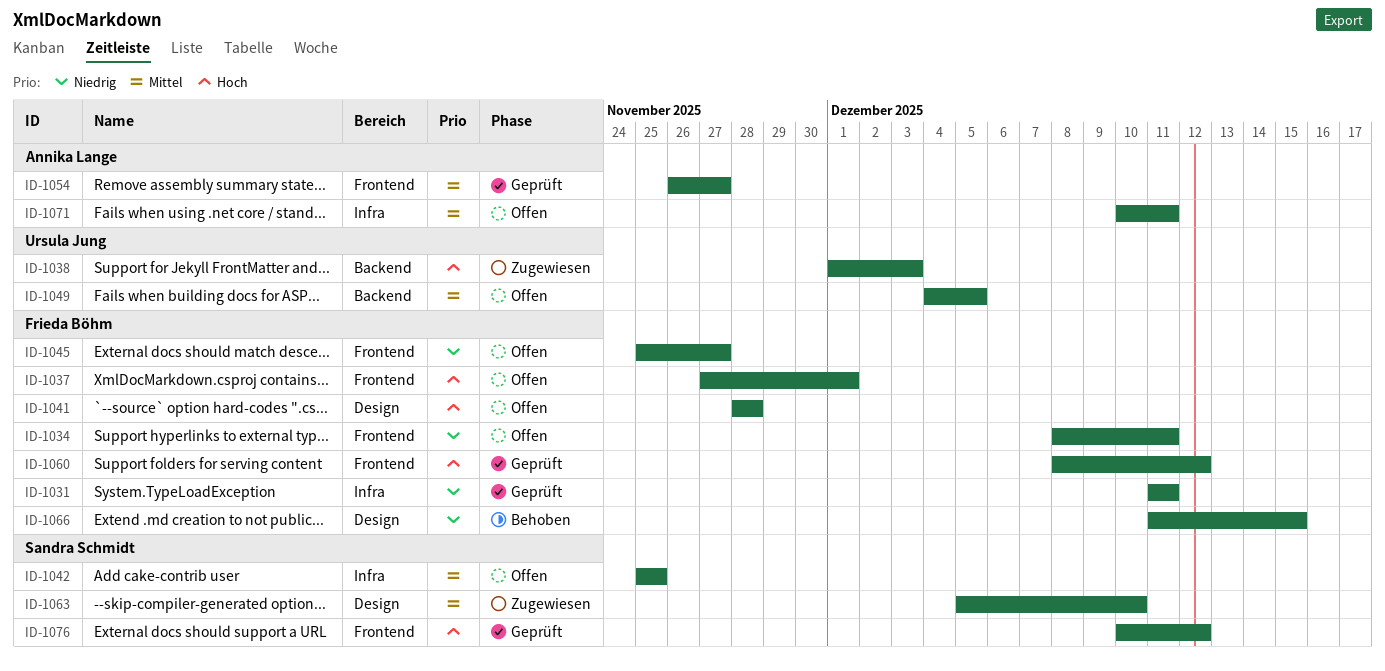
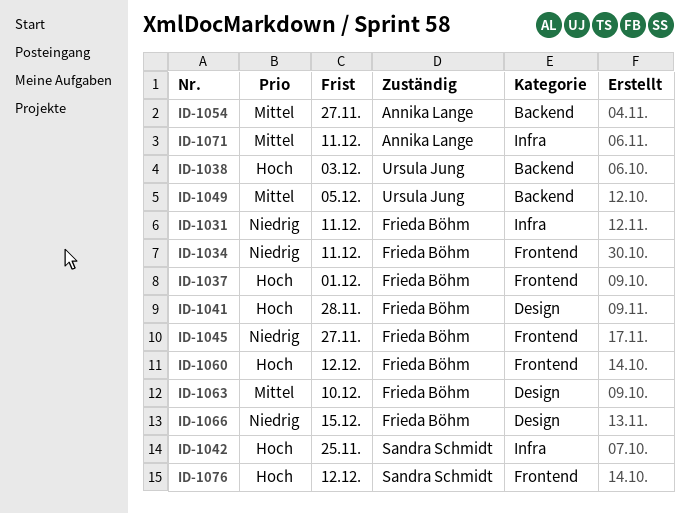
ID-1042, priority: Mittel -> Hoch
ID-1054, label: Frontend -> Backend
ID-1063, owner: Sandra Schmidt -> Frieda Böhm

